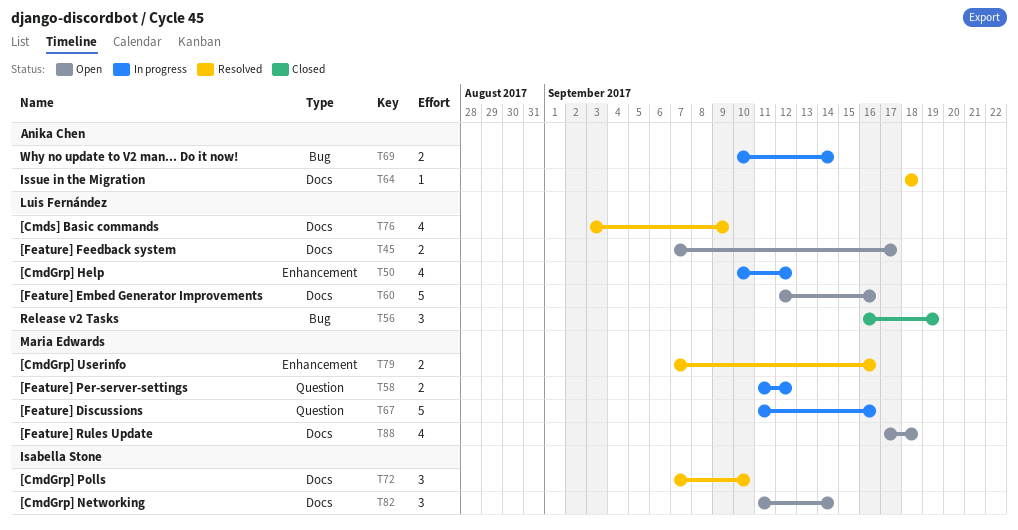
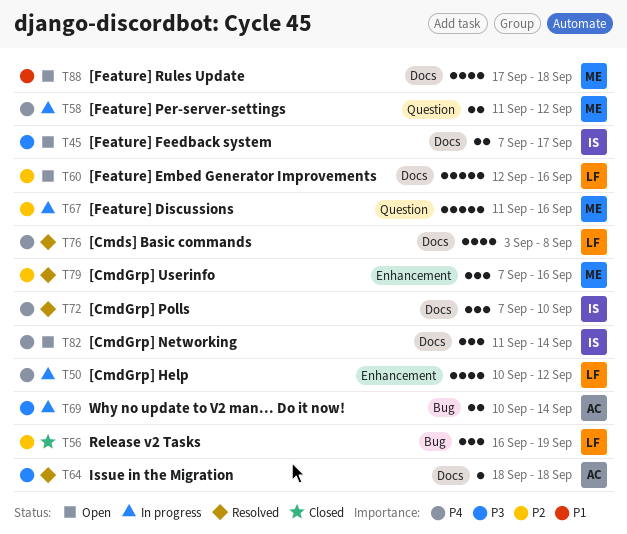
T45, owner: Luis Fernández -> Isabella Stone
T76, due: Sep 9 -> Sep 8
T79, estimate: 2 -> 3

